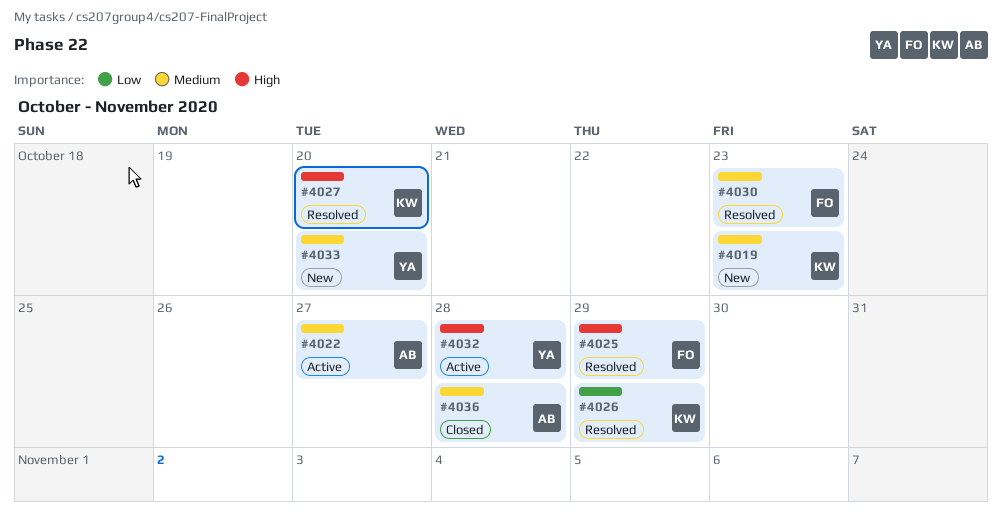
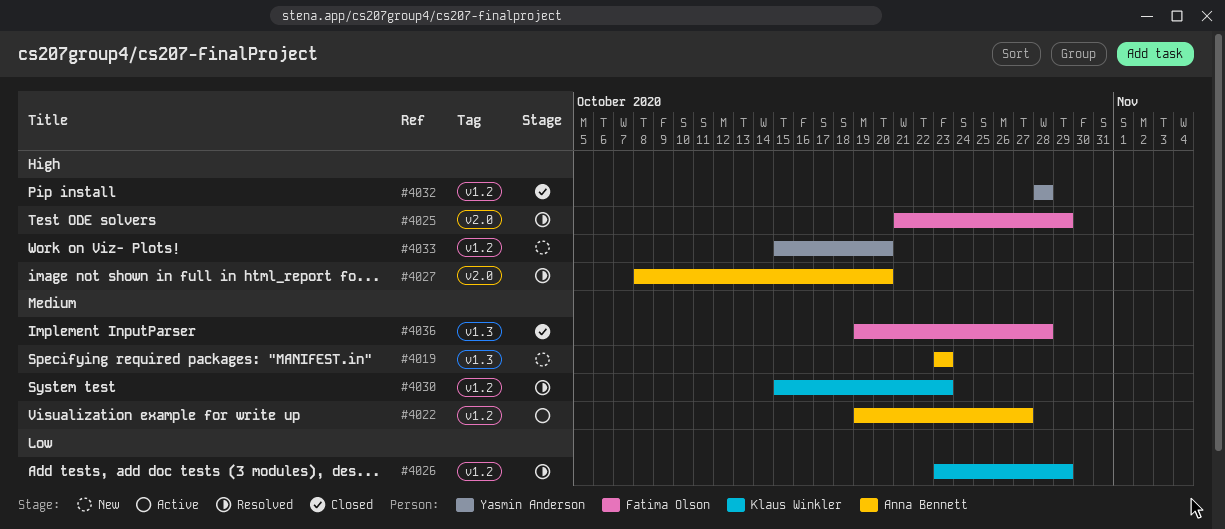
#4019, owner: Klaus Winkler -> Anna Bennett
#4027, owner: Klaus Winkler -> Anna Bennett
#4030, owner: Fatima Olson -> Klaus Winkler
#4032, status: Active -> Closed
#4033, priority: Medium -> High
#4036, owner: Anna Bennett -> Fatima Olson

